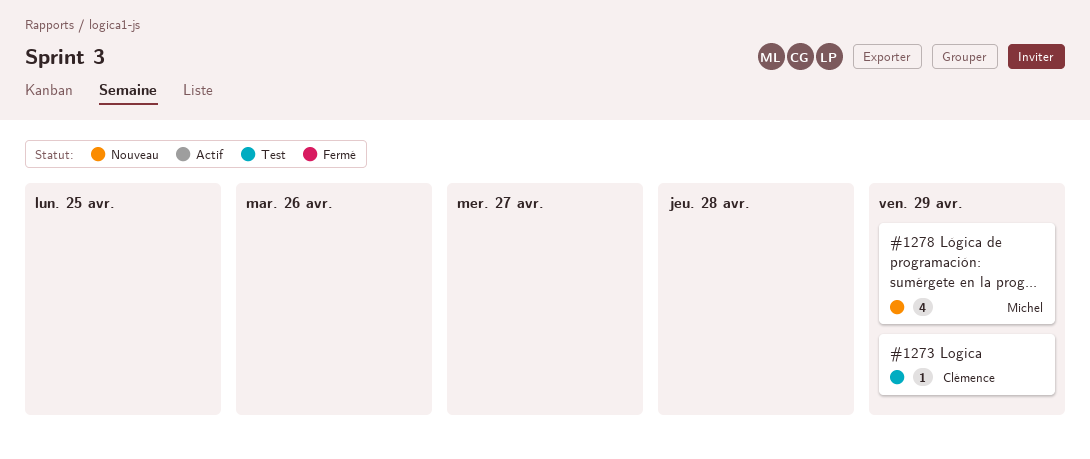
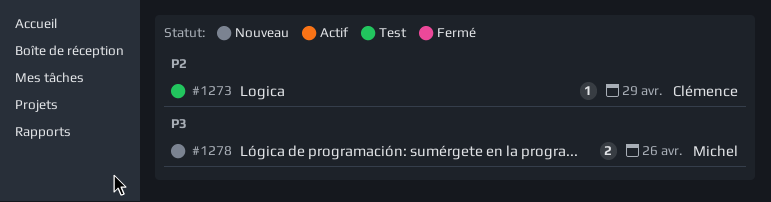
#1278, estimate: 4 -> 2
#1278, due: Apr 29 -> Apr 26

